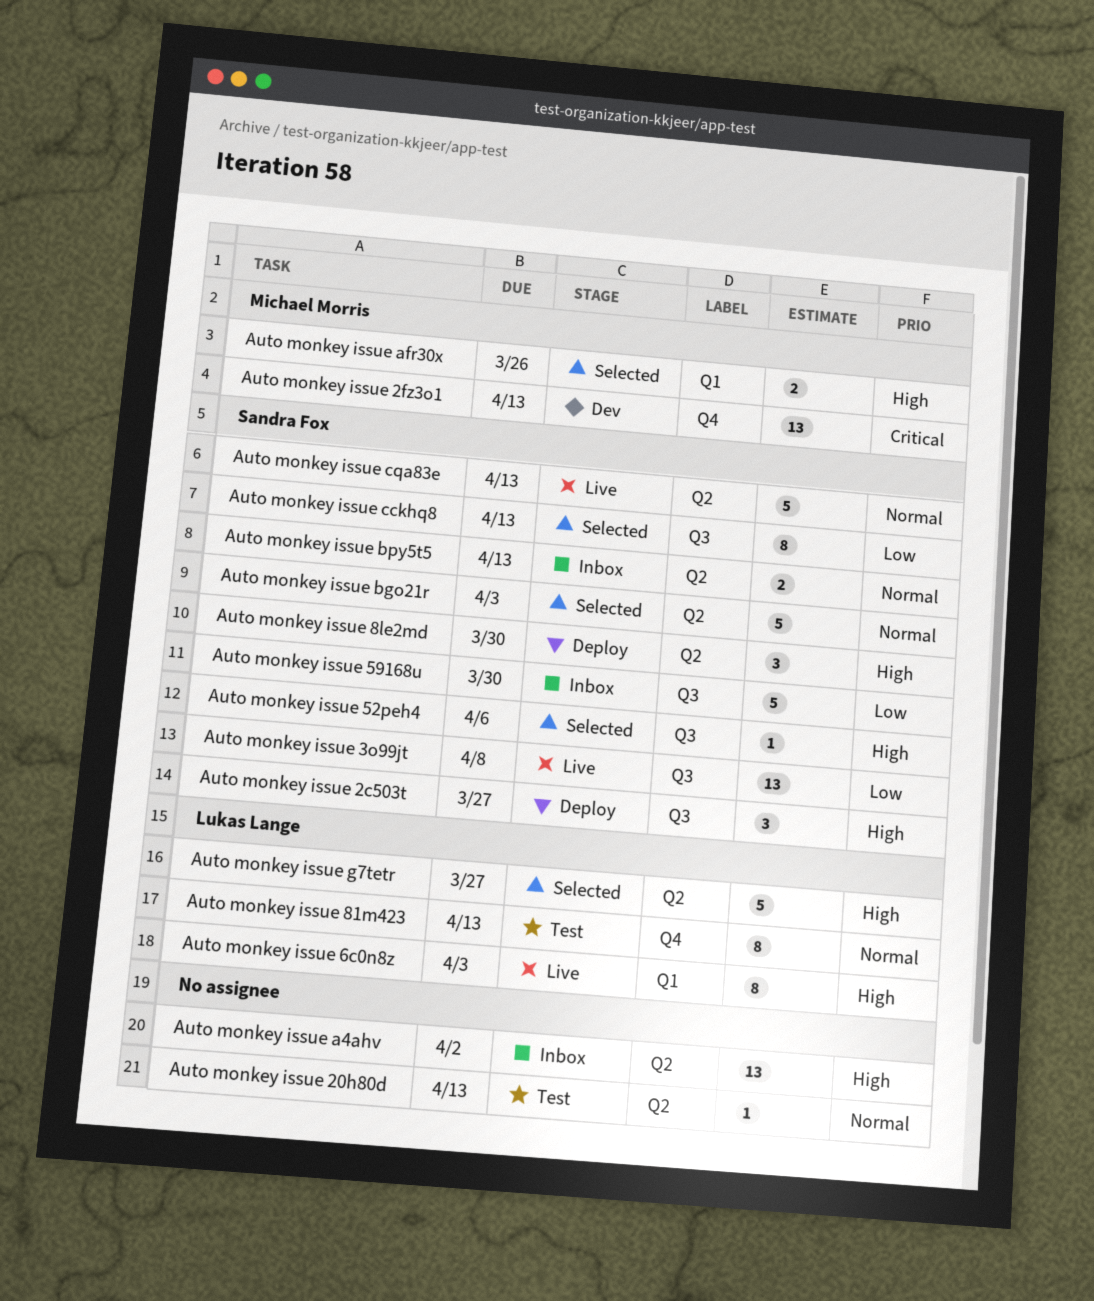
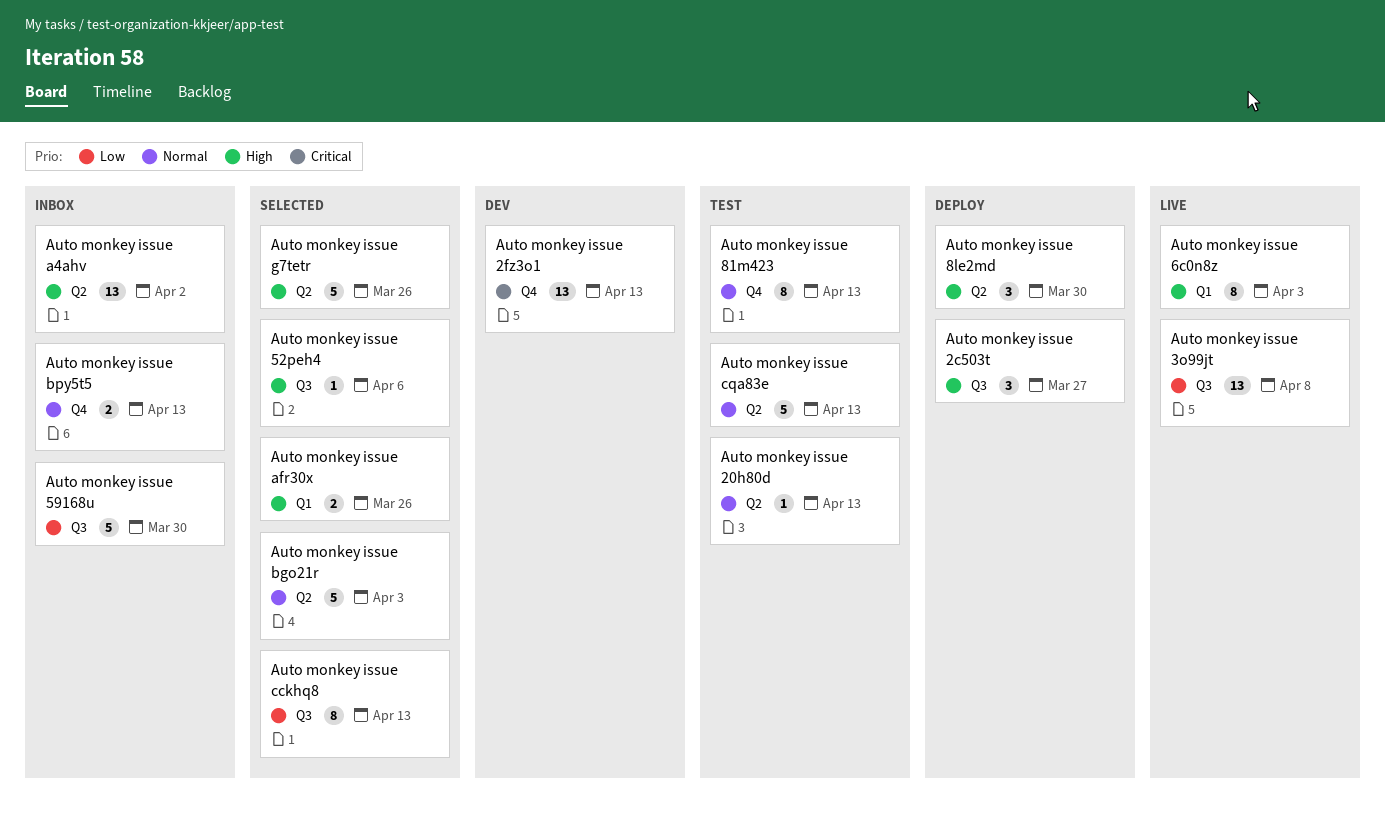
Auto monkey issue bpy5t5, label: Q2 -> Q4
Auto monkey issue cqa83e, status: Live -> Test
Auto monkey issue g7tetr, due: Mar 27 -> Mar 26

